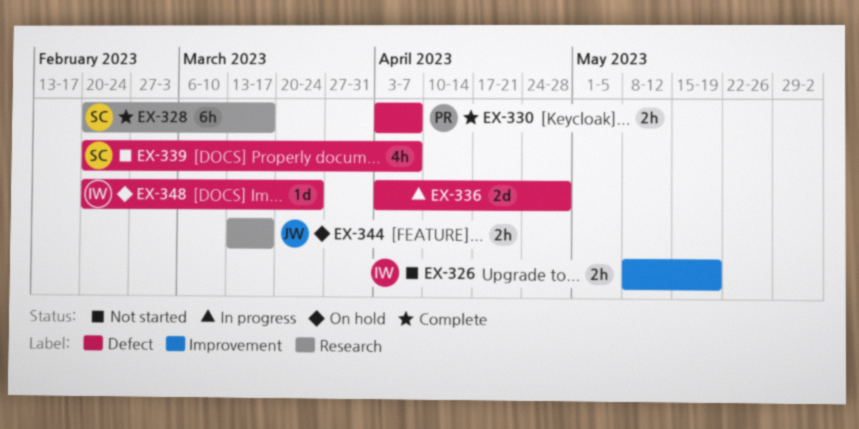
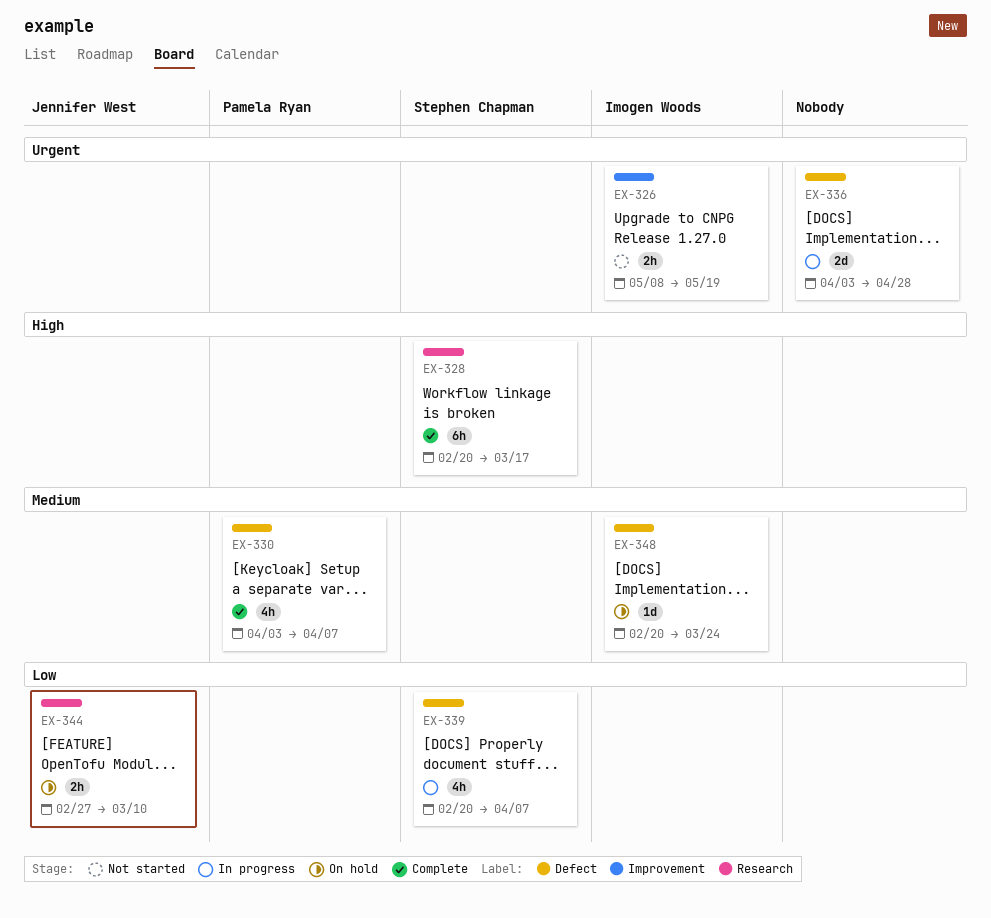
EX-330, estimate: 2h -> 4h
EX-339, status: Not started -> In progress
EX-344, start: Mar 13 -> Feb 27
EX-344, due: Mar 17 -> Mar 10

